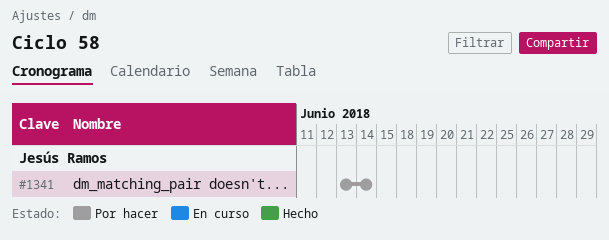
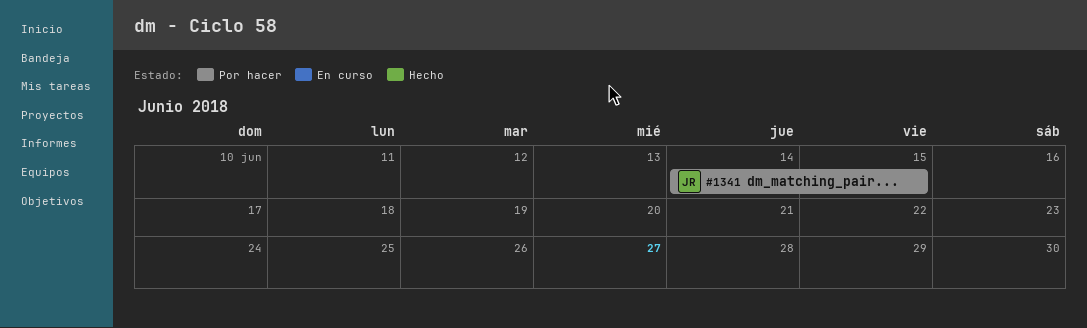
#1341, start: Jun 13 -> Jun 14
#1341, due: Jun 14 -> Jun 15

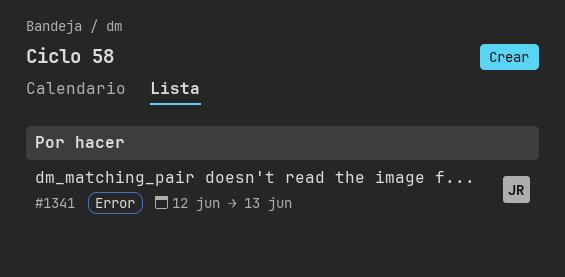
#1341, start: Jun 14 -> Jun 12
#1341, due: Jun 15 -> Jun 13

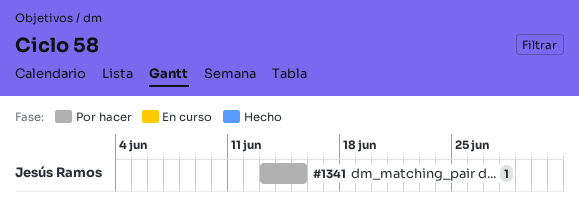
#1341, start: Jun 12 -> Jun 13
#1341, due: Jun 13 -> Jun 15

